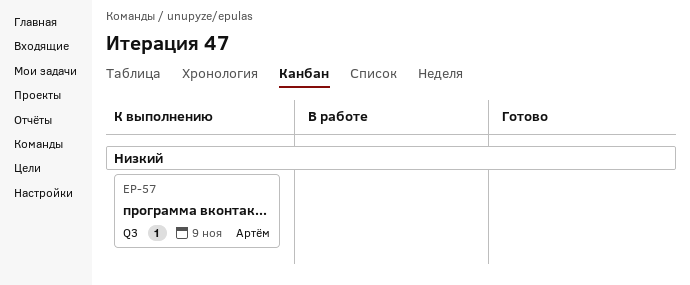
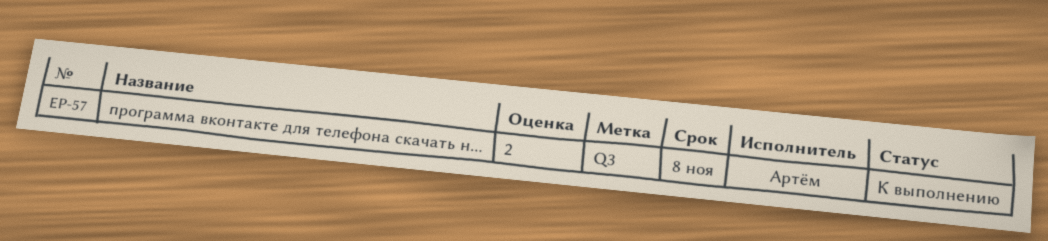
EP-57, estimate: 1 -> 2
EP-57, due: Nov 9 -> Nov 8

